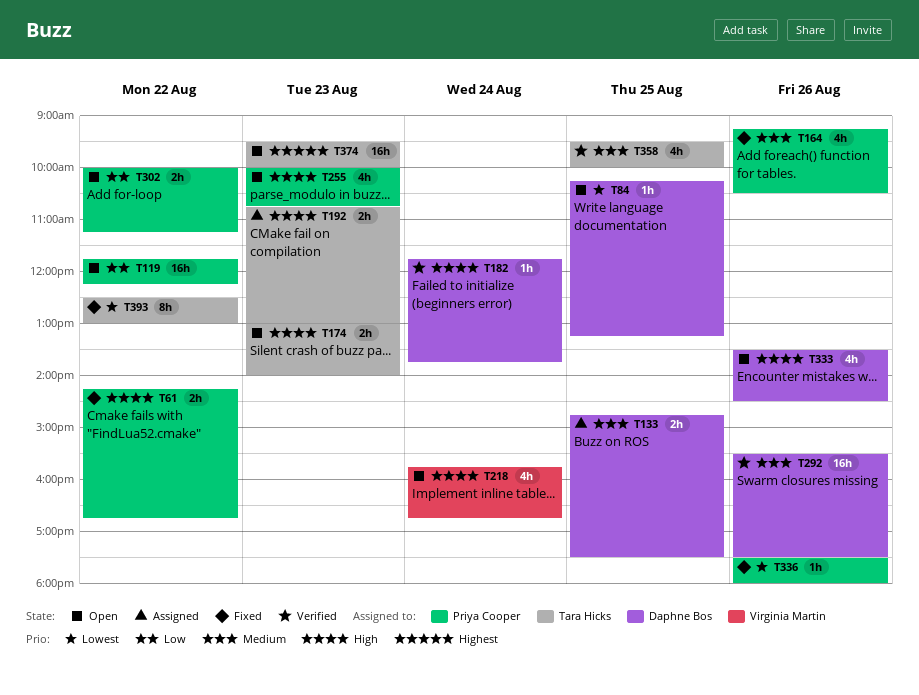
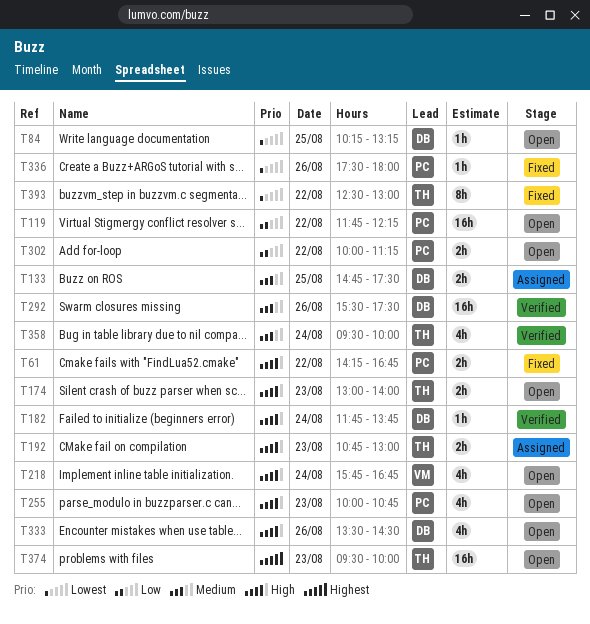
T164: present -> none
T358, day: Aug 25 -> Aug 24

